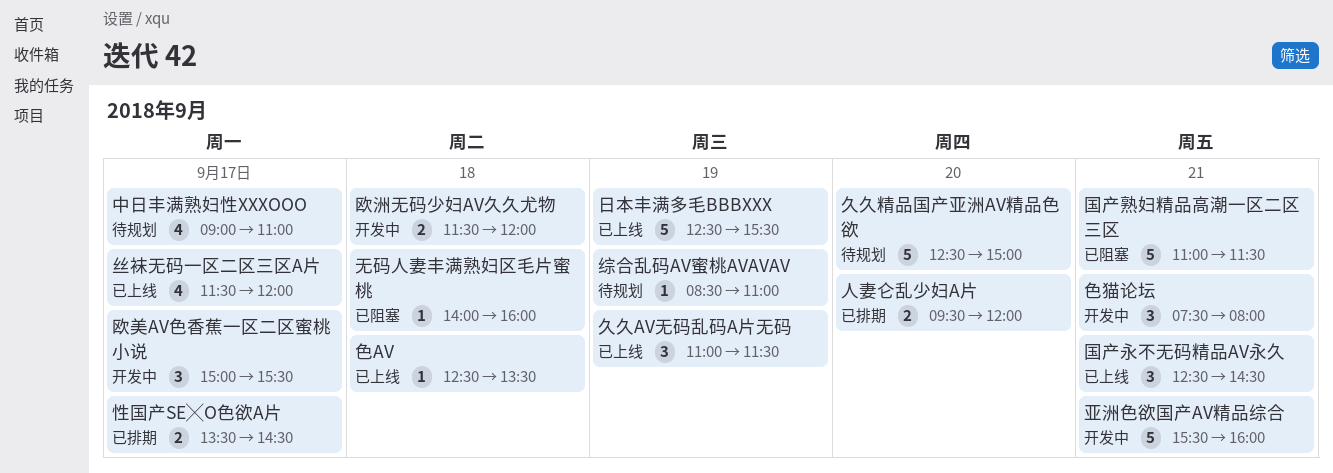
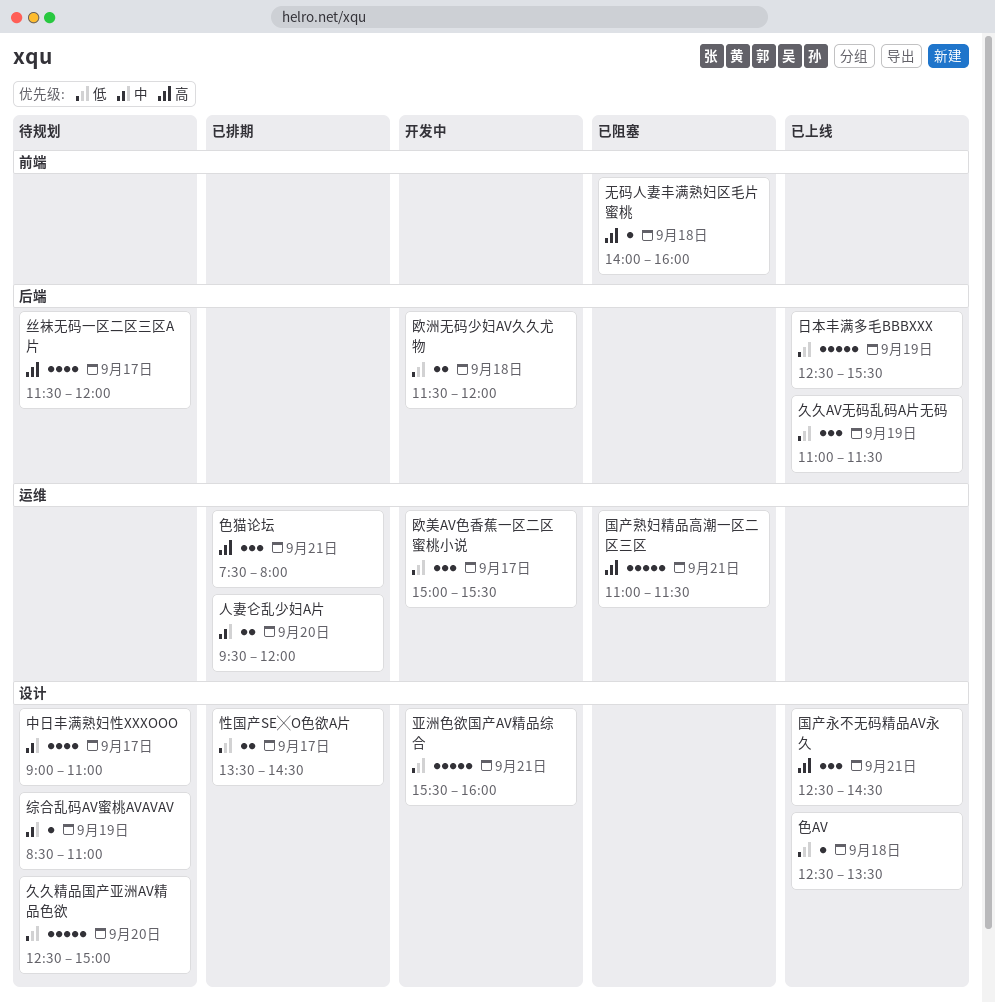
丝袜无码一区二区三区A片, status: 已上线 -> 待规划
色猫论坛, status: 开发中 -> 已排期

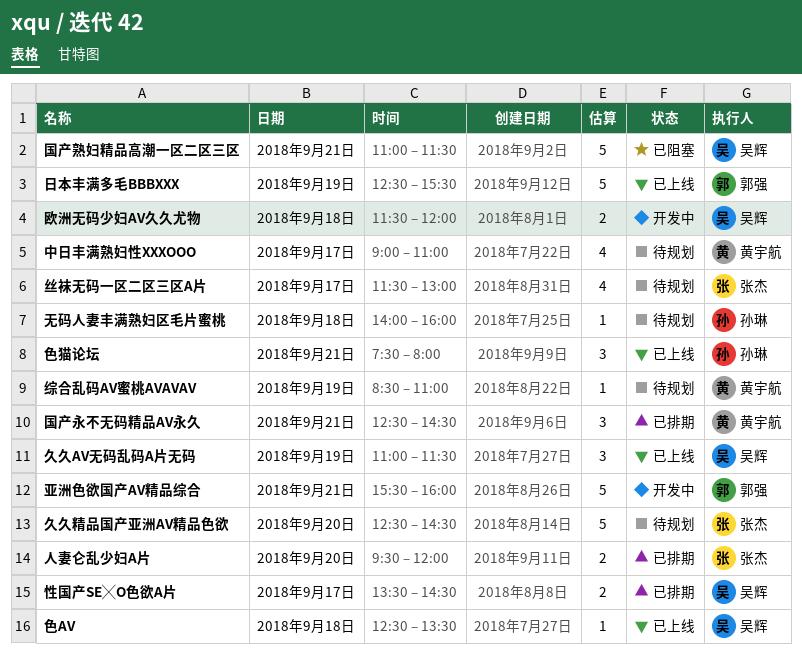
丝袜无码一区二区三区A片, ends: 12:00 -> 13:00
久久精品国产亚洲AV精品色欲, ends: 15:00 -> 14:30
国产永不无码精品AV永久, status: 已上线 -> 已排期
无码人妻丰满熟妇区毛片蜜桃, status: 已阻塞 -> 待规划
欧美AV色香蕉一区二区蜜桃小说: present -> none
色猫论坛, status: 已排期 -> 已上线

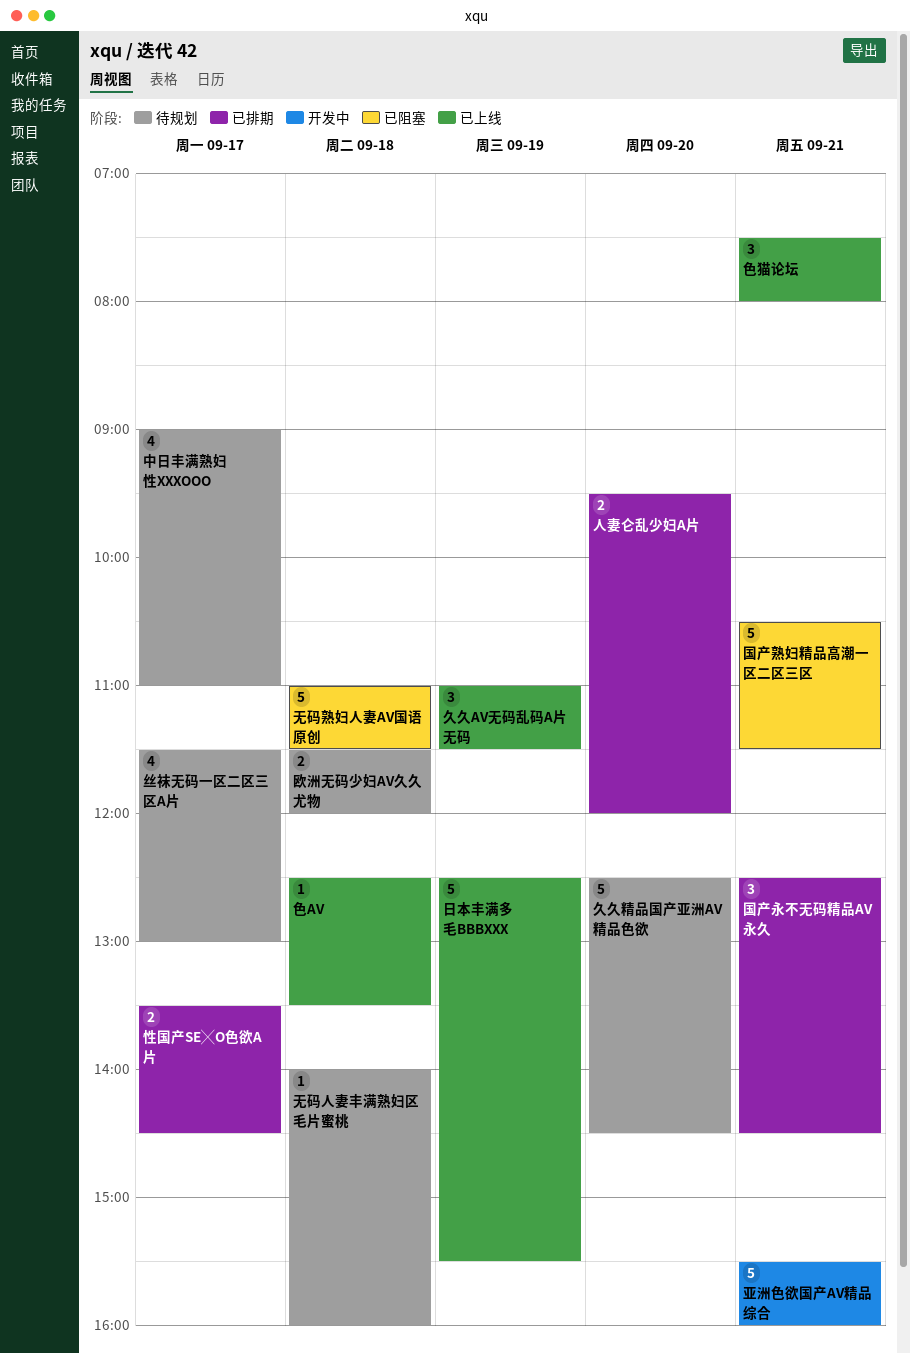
国产熟妇精品高潮一区二区三区, begins: 11:00 -> 10:30
无码熟妇人妻AV国语原创: none -> present
欧洲无码少妇AV久久尤物, status: 开发中 -> 待规划
综合乱码AV蜜桃AVAVAV: present -> none

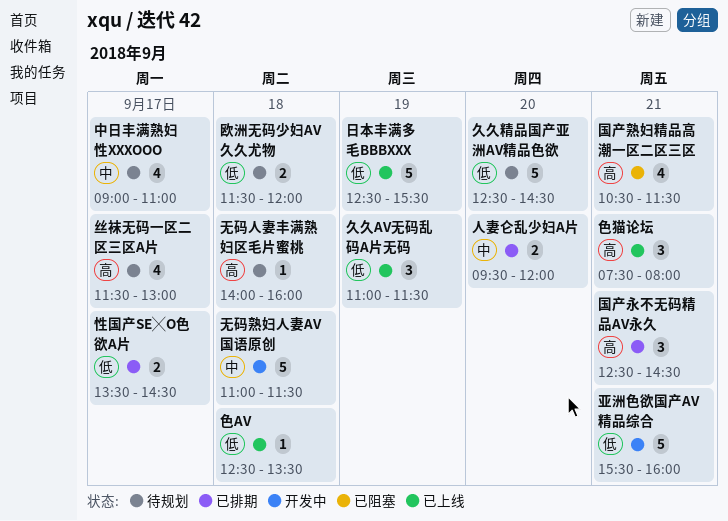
国产熟妇精品高潮一区二区三区, estimate: 5 -> 4
无码熟妇人妻AV国语原创, status: 已阻塞 -> 开发中

